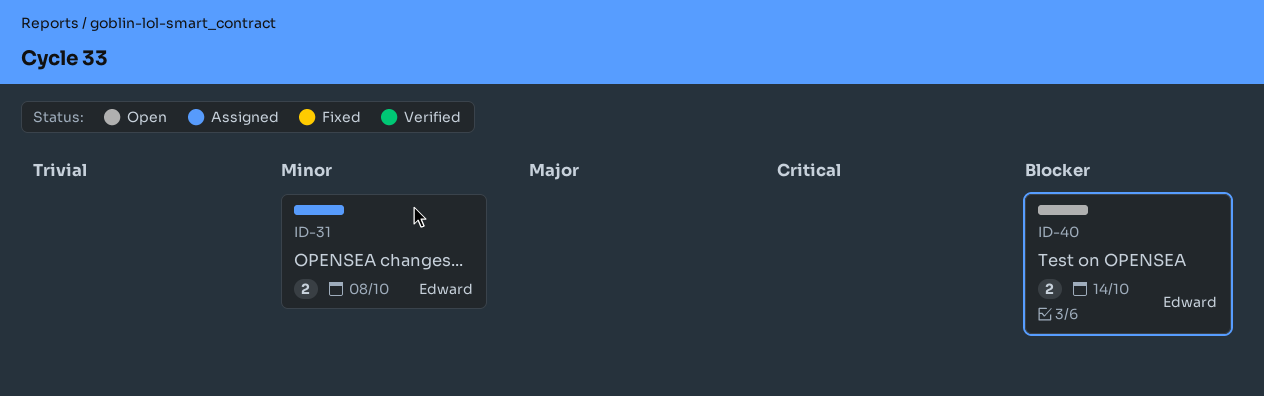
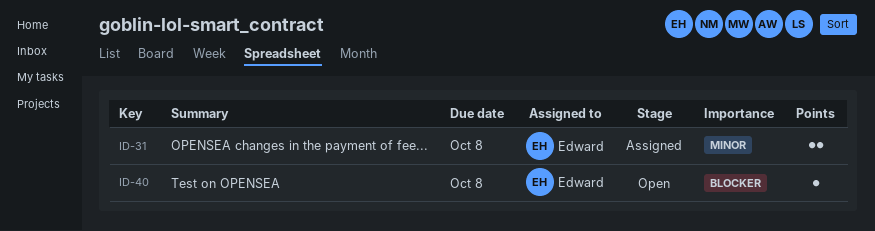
ID-40, estimate: 2 -> 1
ID-40, due: Oct 14 -> Oct 8

